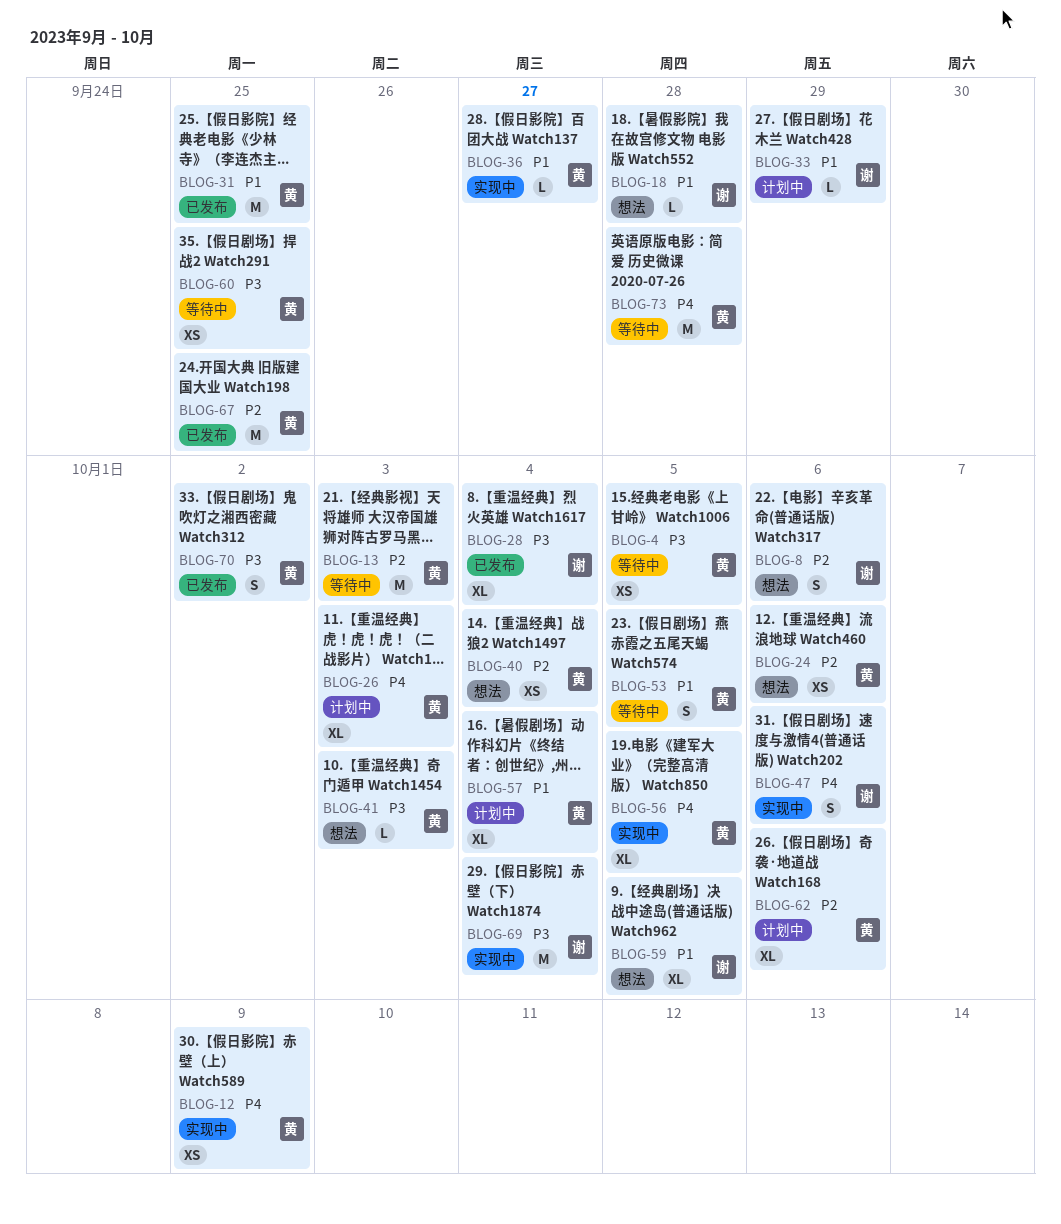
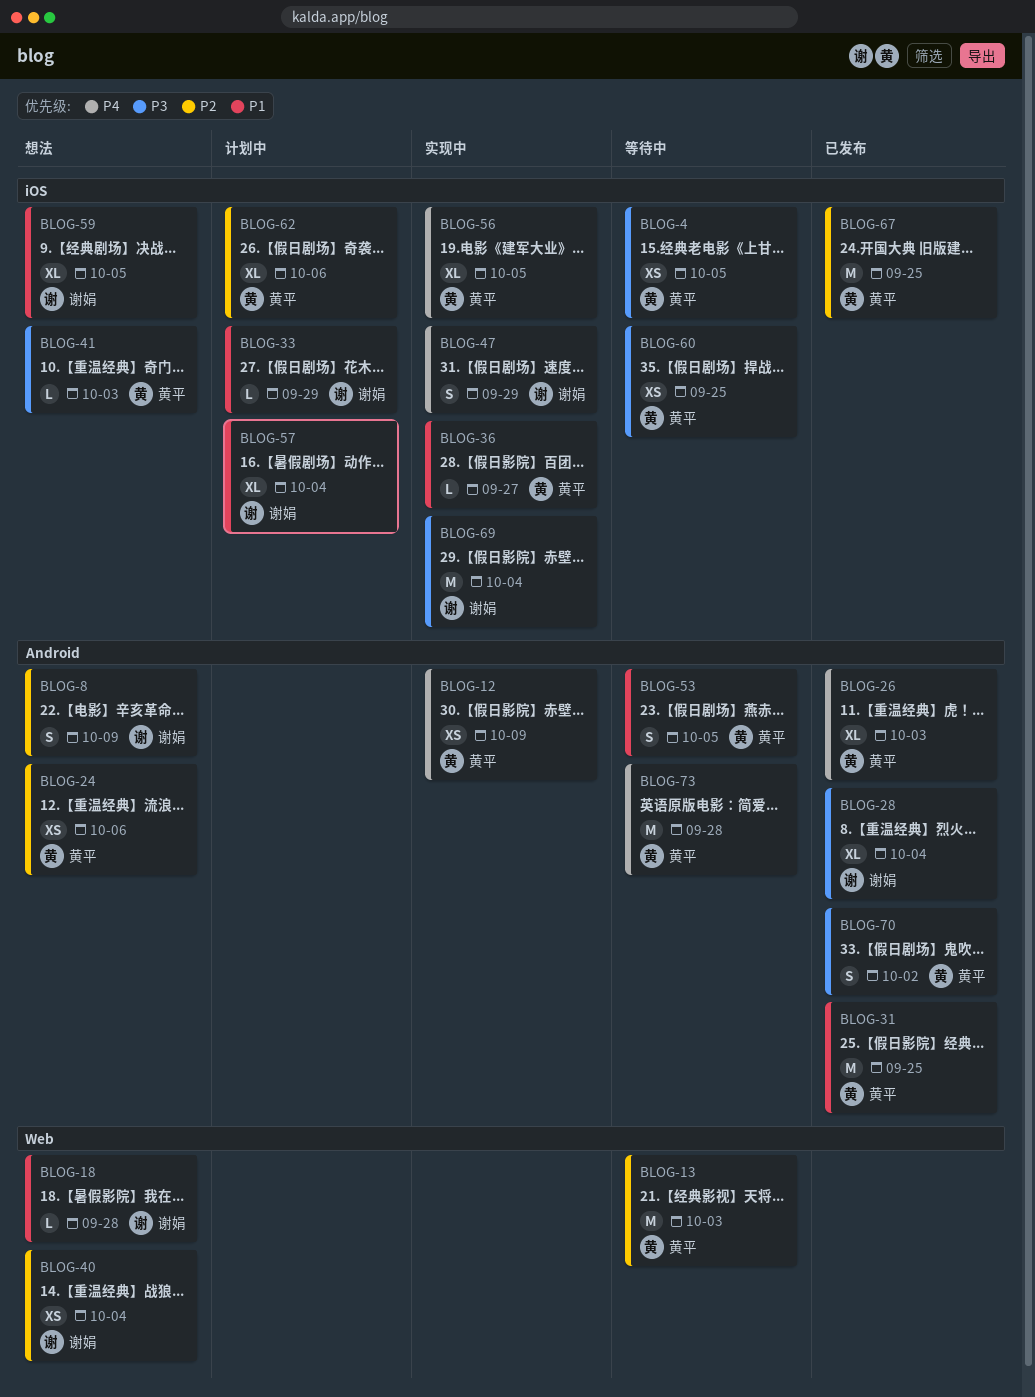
BLOG-8, due: Oct 6 -> Oct 9
BLOG-26, status: 计划中 -> 已发布
BLOG-40, owner: 黄平 -> 谢娟
BLOG-47, due: Oct 6 -> Sep 29
BLOG-57, owner: 黄平 -> 谢娟

